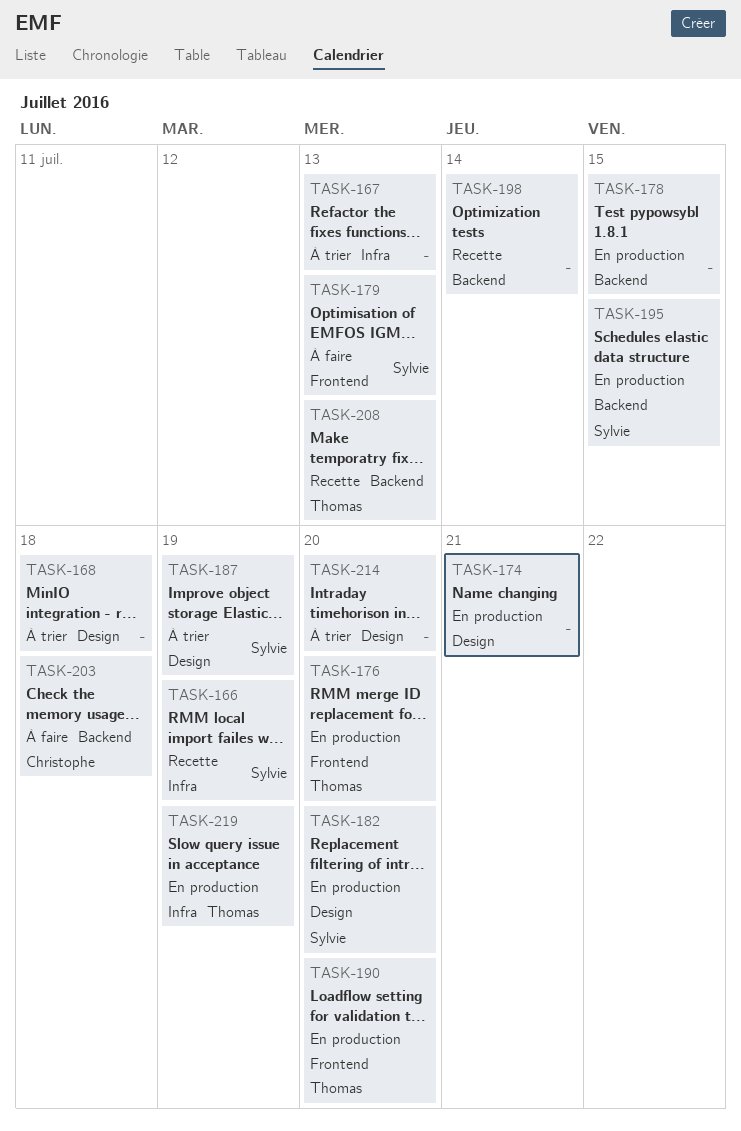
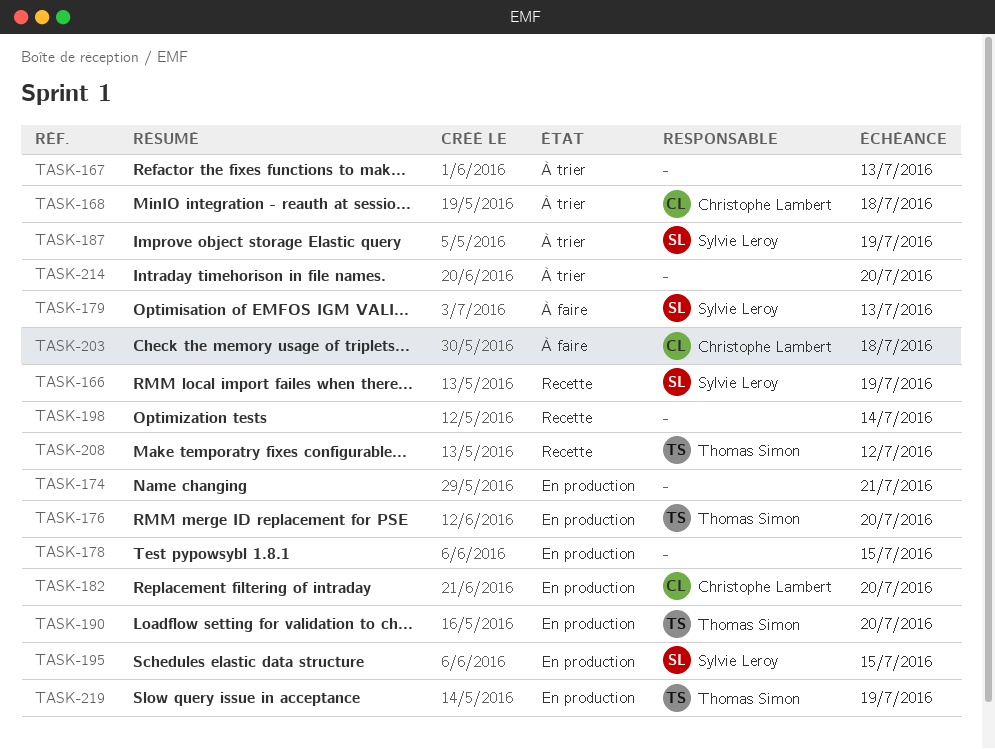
TASK-168, owner: none -> Christophe Lambert
TASK-182, owner: Sylvie Leroy -> Christophe Lambert
TASK-208, due: Jul 13 -> Jul 12

